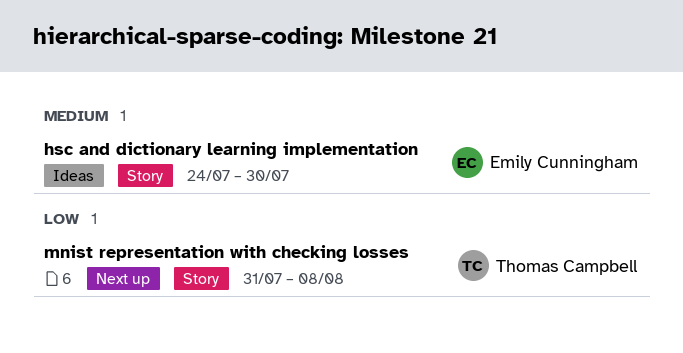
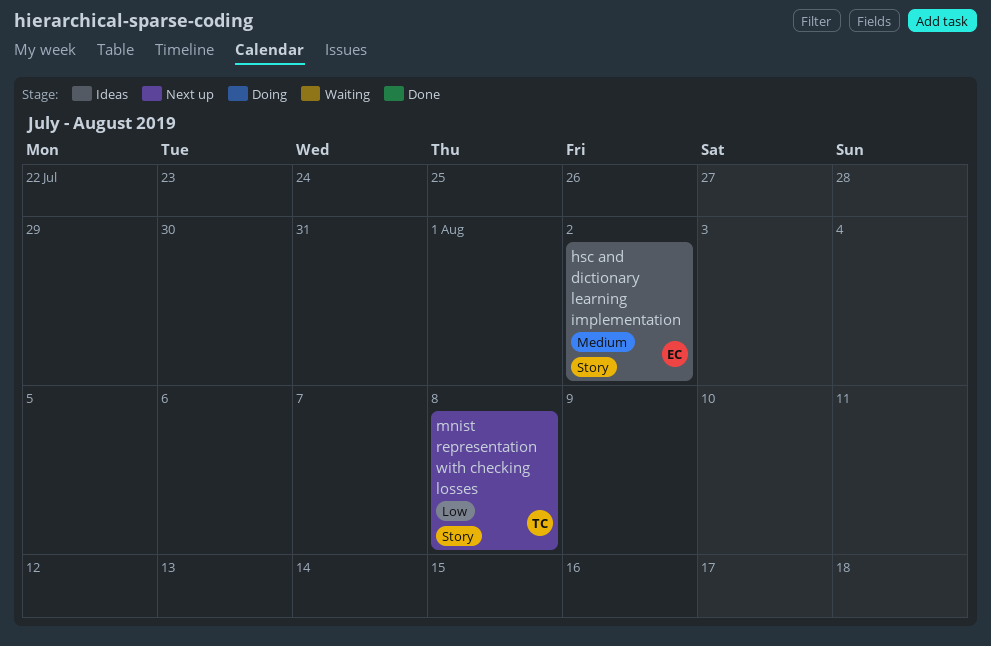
hsc and dictionary learning implementation, due: Jul 30 -> Aug 2

